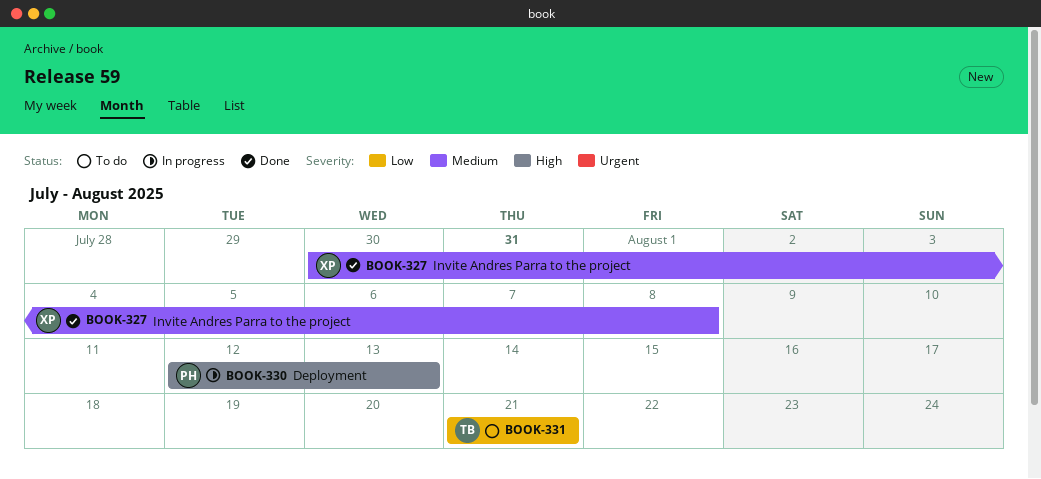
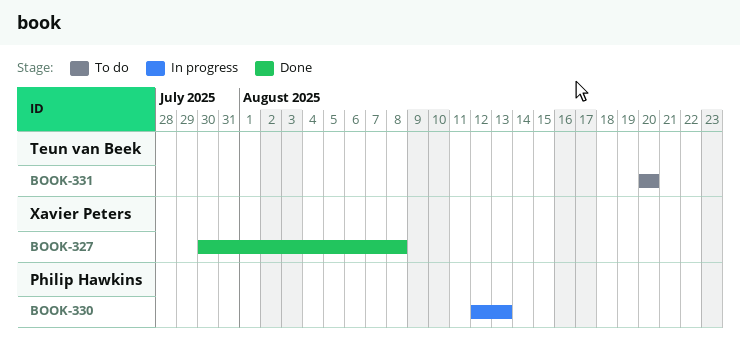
BOOK-331, start: Aug 21 -> Aug 20
BOOK-331, due: Aug 21 -> Aug 20

